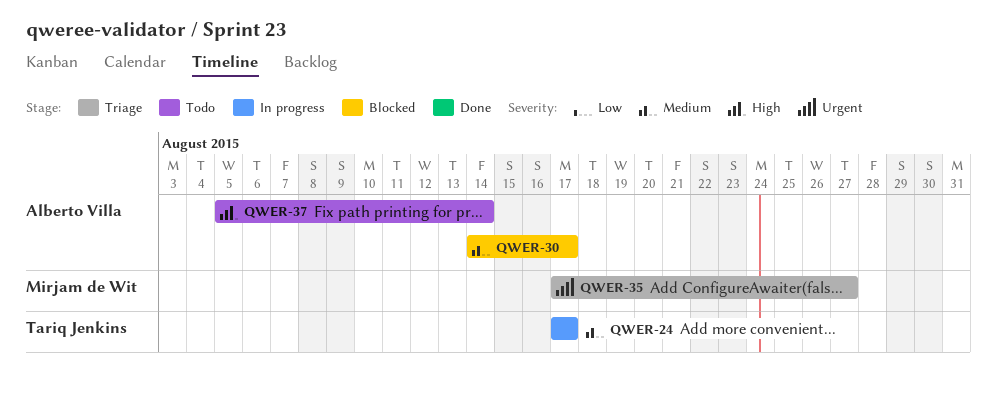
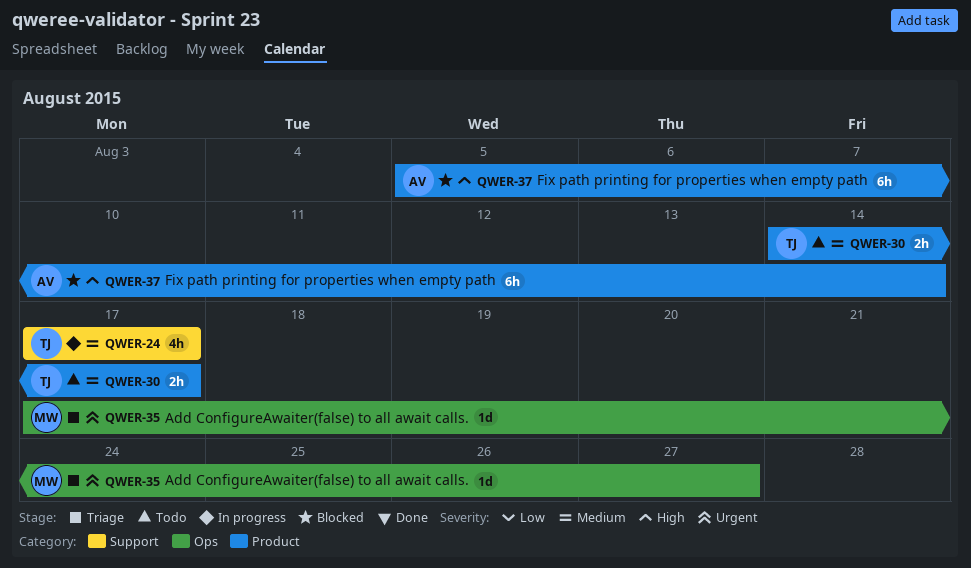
QWER-30, status: Blocked -> Todo
QWER-30, owner: Alberto Villa -> Tariq Jenkins
QWER-37, status: Todo -> Blocked

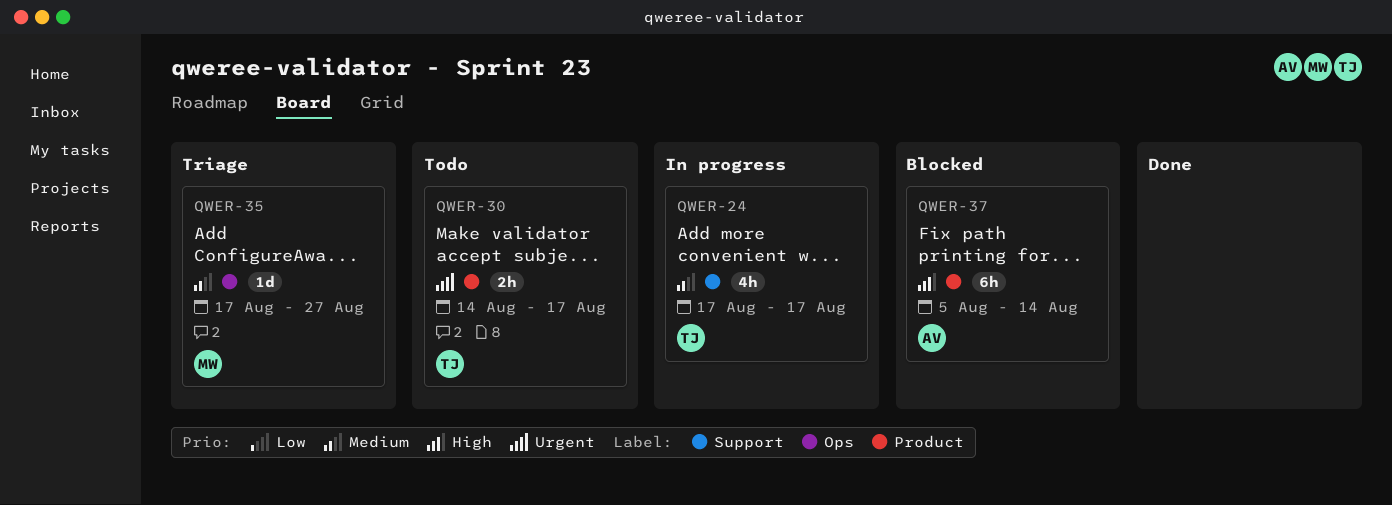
QWER-30, priority: Medium -> Urgent
QWER-35, priority: Urgent -> Medium

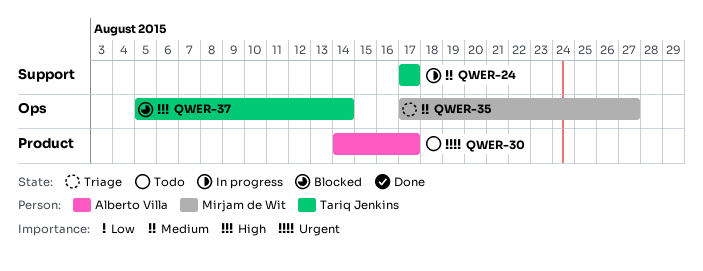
QWER-30, owner: Tariq Jenkins -> Alberto Villa
QWER-37, owner: Alberto Villa -> Tariq Jenkins
QWER-37, label: Product -> Ops

